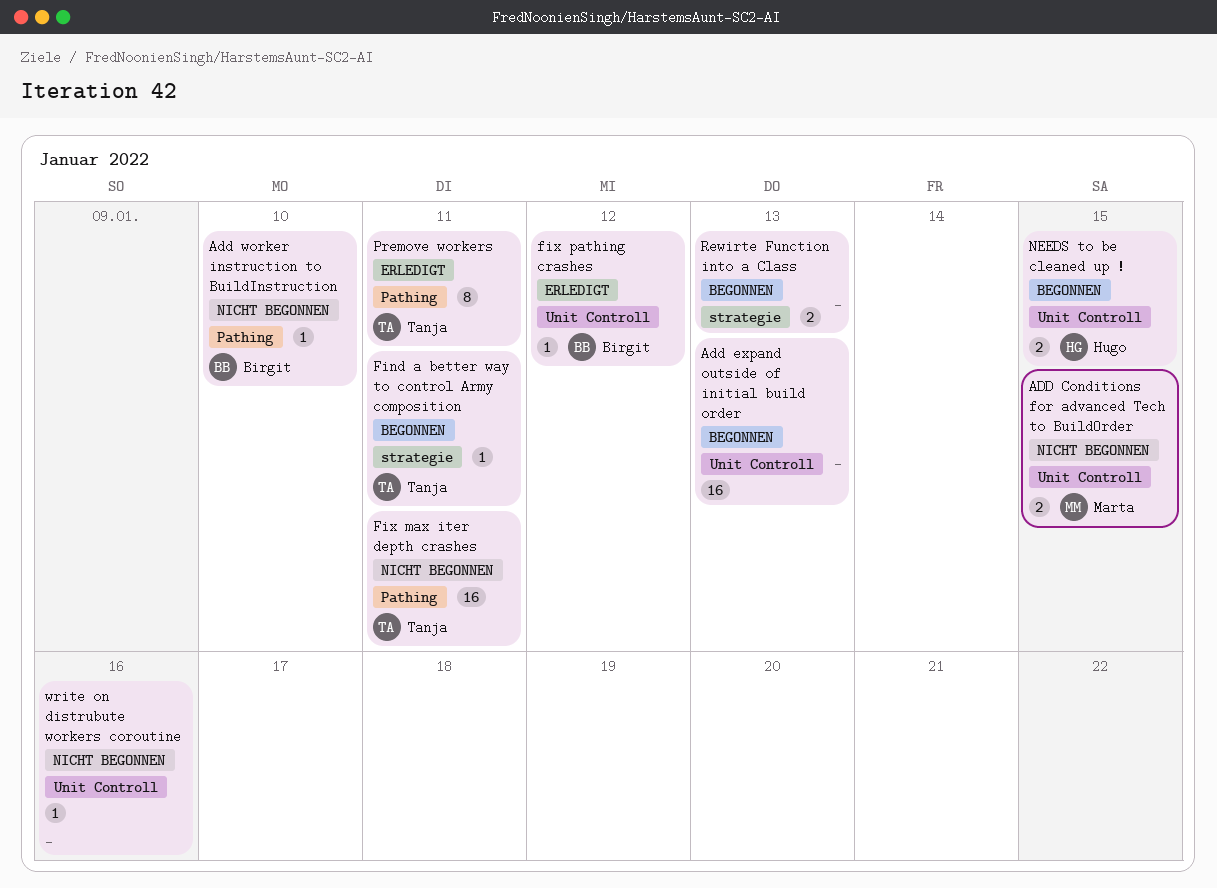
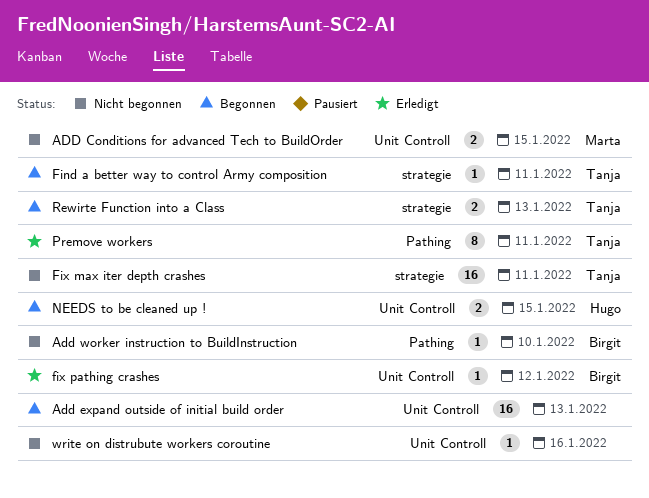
Fix max iter depth crashes, label: Pathing -> strategie
Rewirte Function into a Class, owner: none -> Tanja

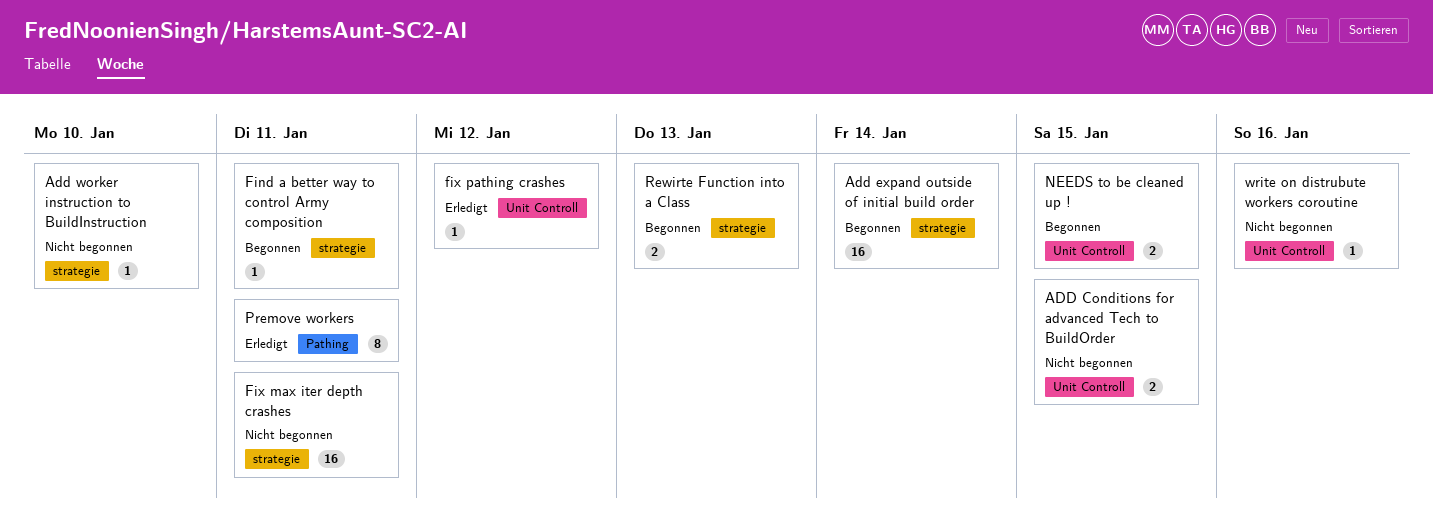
Add expand outside of initial build order, label: Unit Controll -> strategie
Add expand outside of initial build order, due: Jan 13 -> Jan 14
Add worker instruction to BuildInstruction, label: Pathing -> strategie

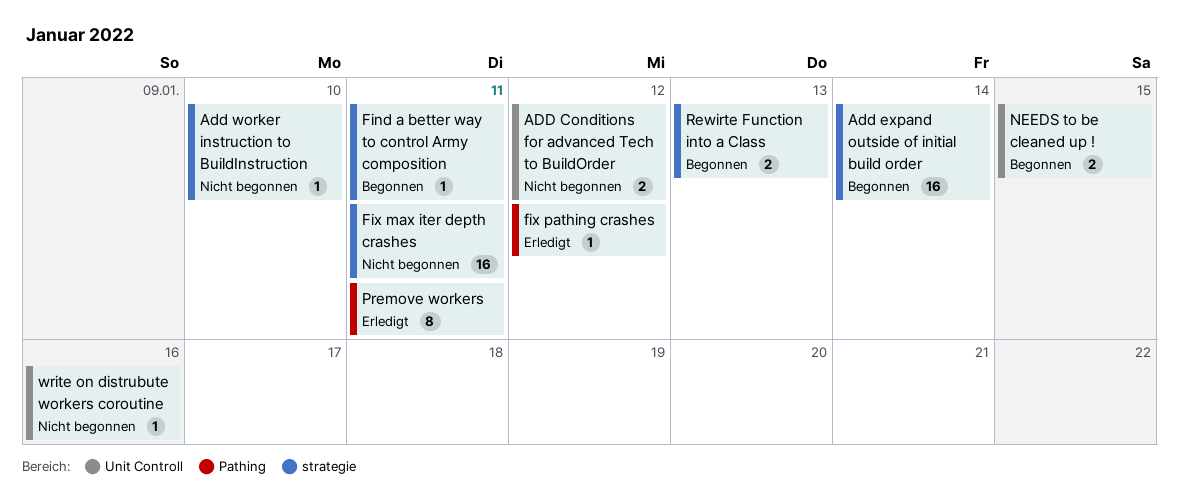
ADD Conditions for advanced Tech to BuildOrder, due: Jan 15 -> Jan 12
fix pathing crashes, label: Unit Controll -> Pathing

